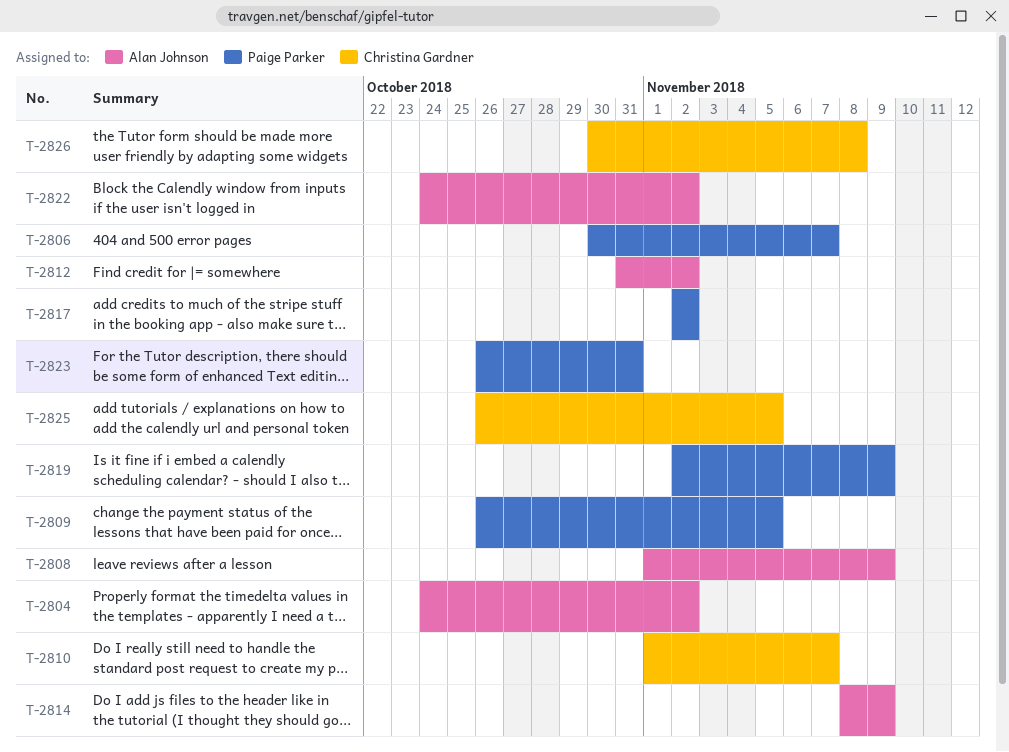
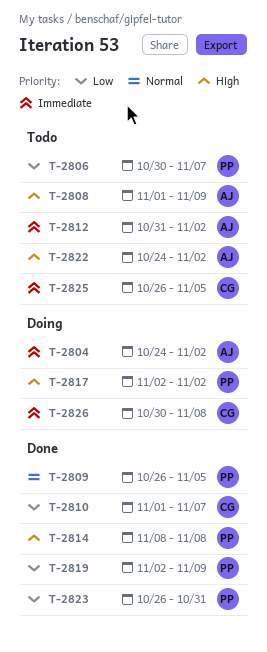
T-2814, owner: Alan Johnson -> Paige Parker
T-2814, due: Nov 9 -> Nov 8

